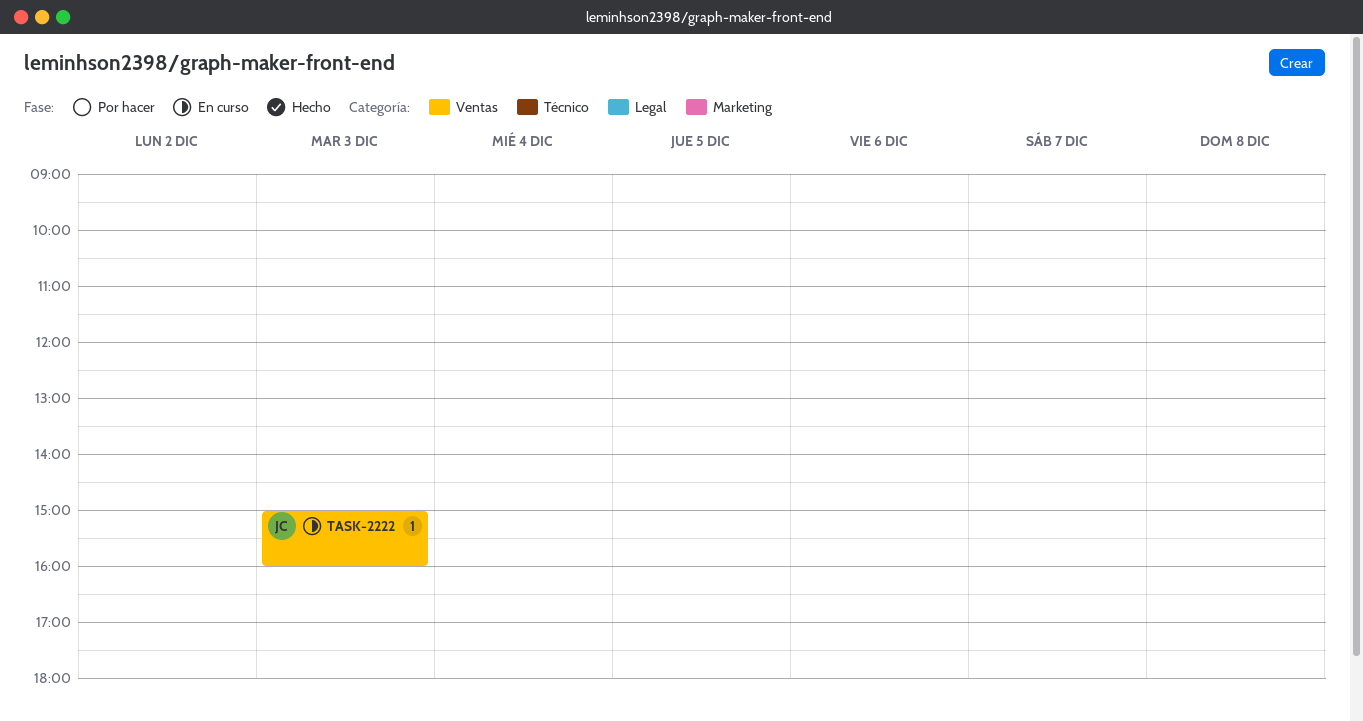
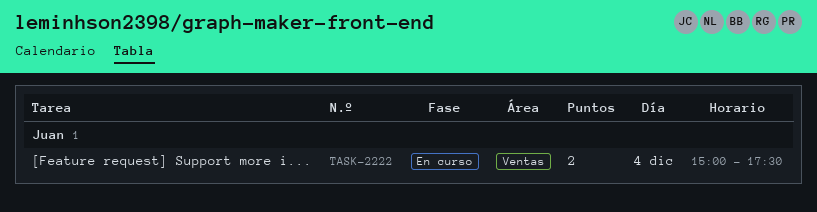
TASK-2222, estimate: 1 -> 2
TASK-2222, day: Dec 3 -> Dec 4
TASK-2222, ends: 16:00 -> 17:30

